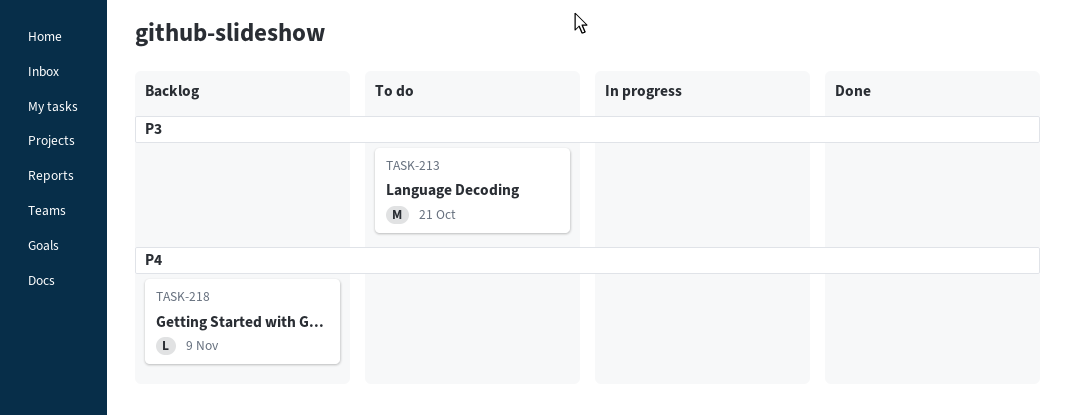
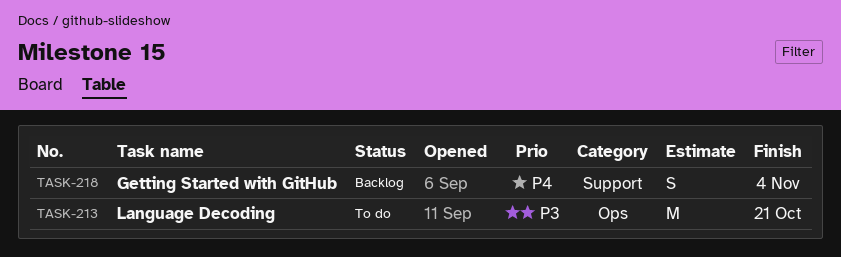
TASK-218, estimate: L -> S
TASK-218, due: Nov 9 -> Nov 4

